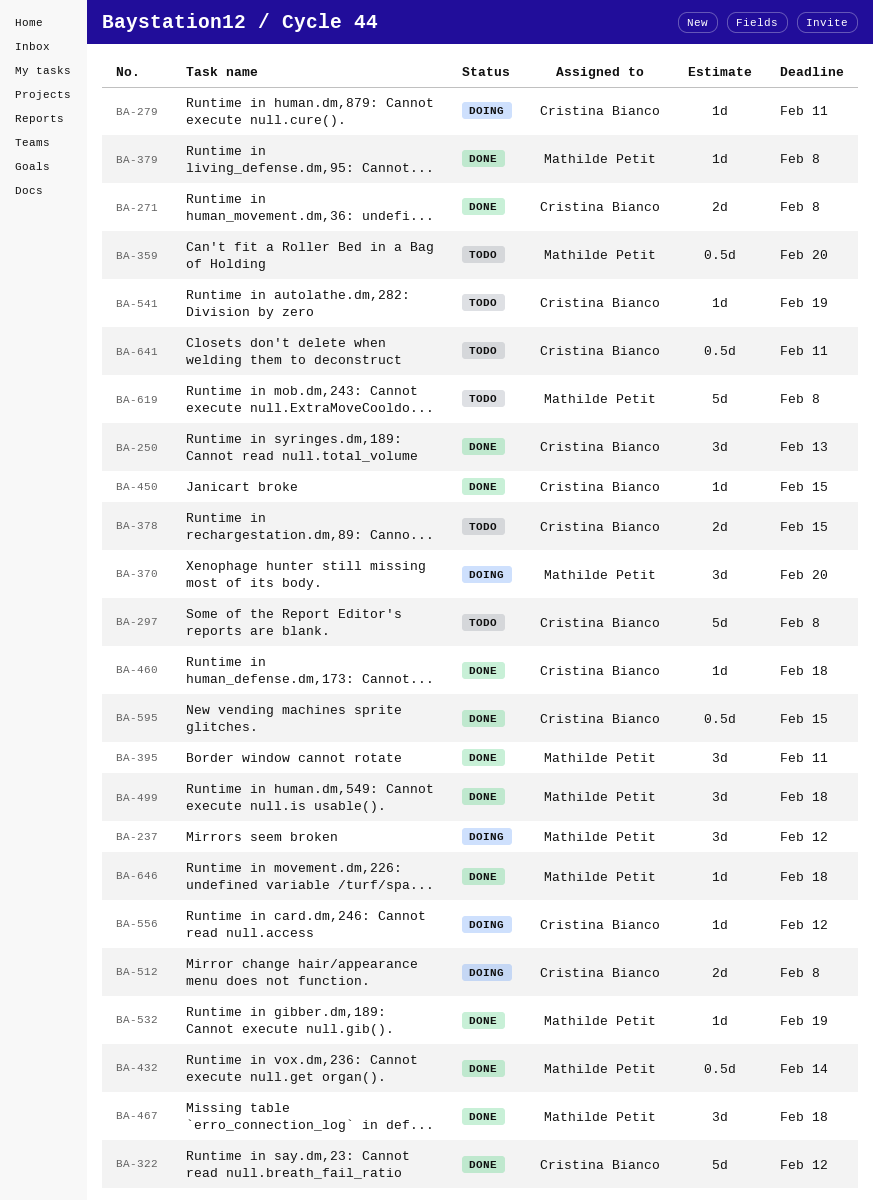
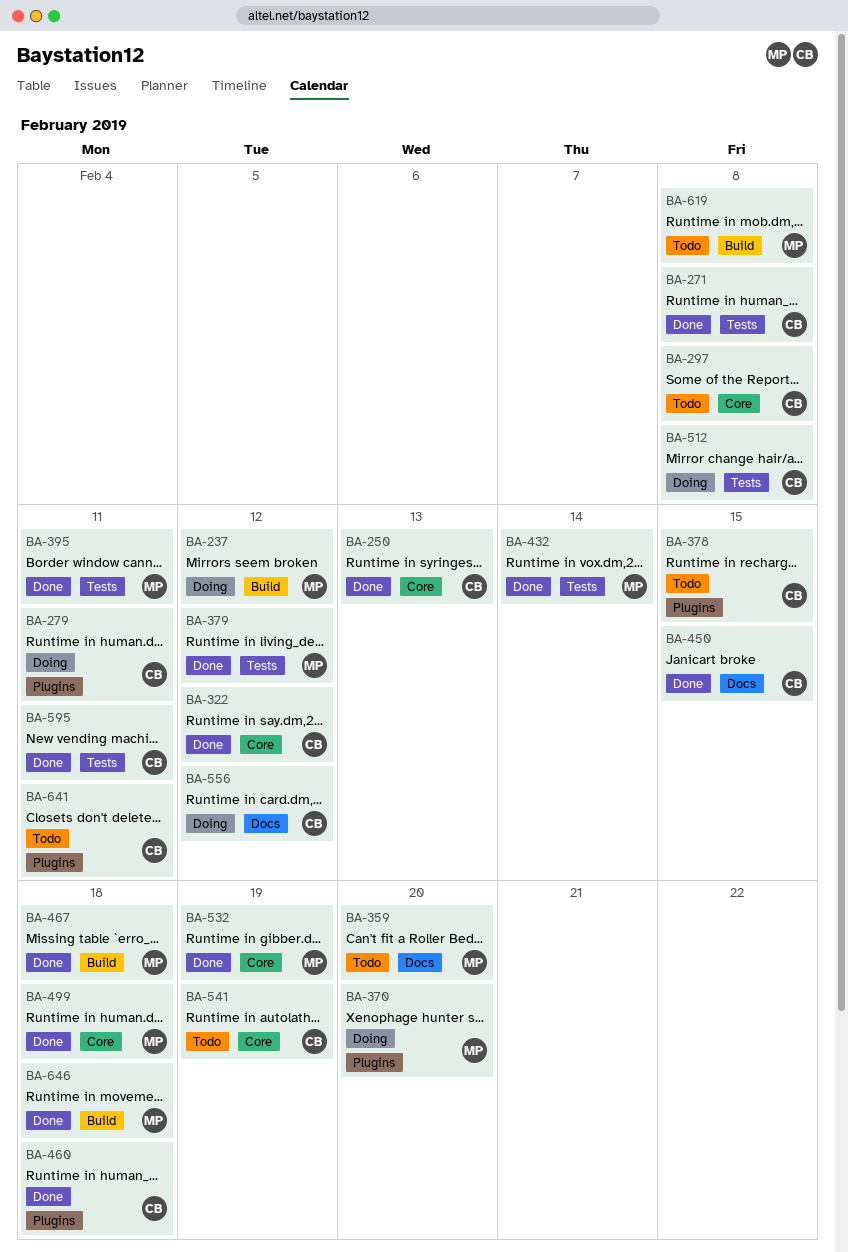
BA-379, due: Feb 8 -> Feb 12
BA-595, due: Feb 15 -> Feb 11

